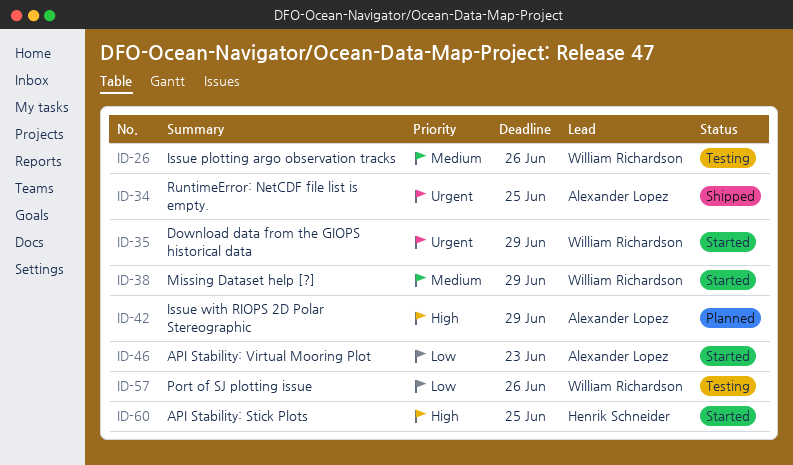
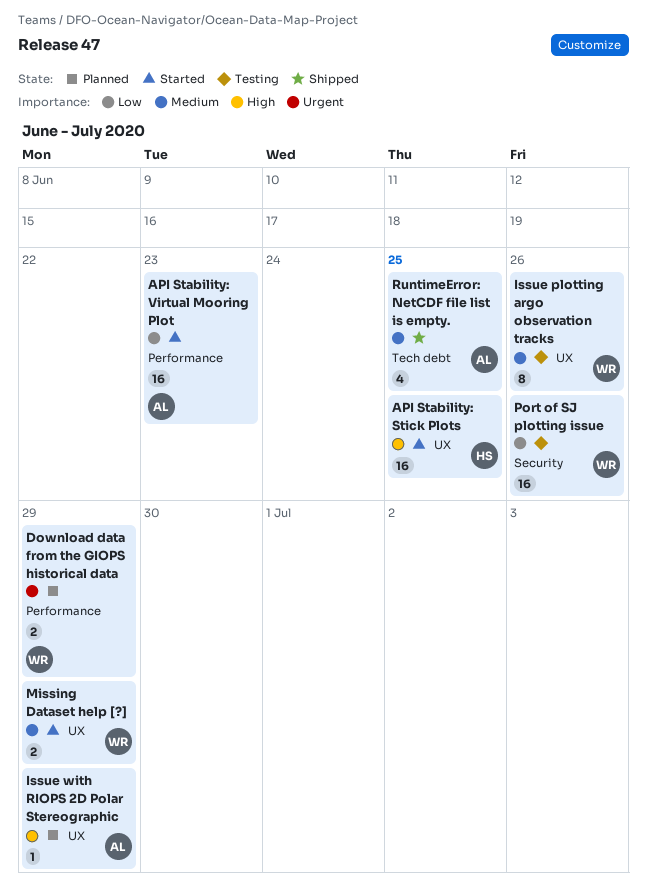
Download data from the GIOPS historical data, status: Started -> Planned
RuntimeError: NetCDF file list is empty., priority: Urgent -> Medium

